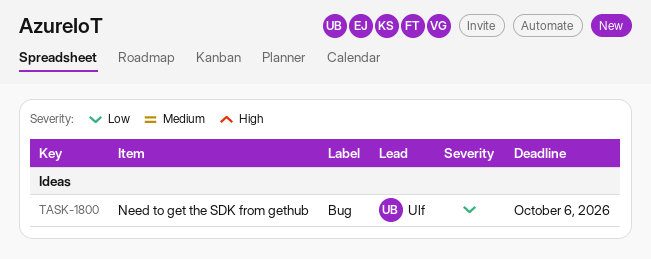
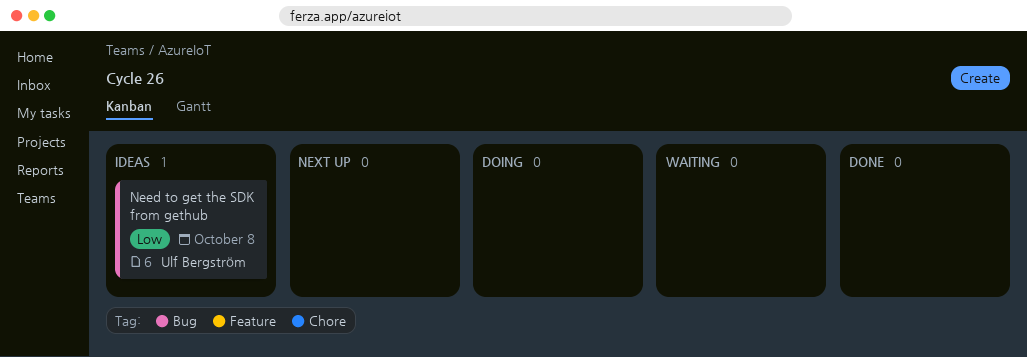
Need to get the SDK from gethub, due: Oct 6 -> Oct 8

